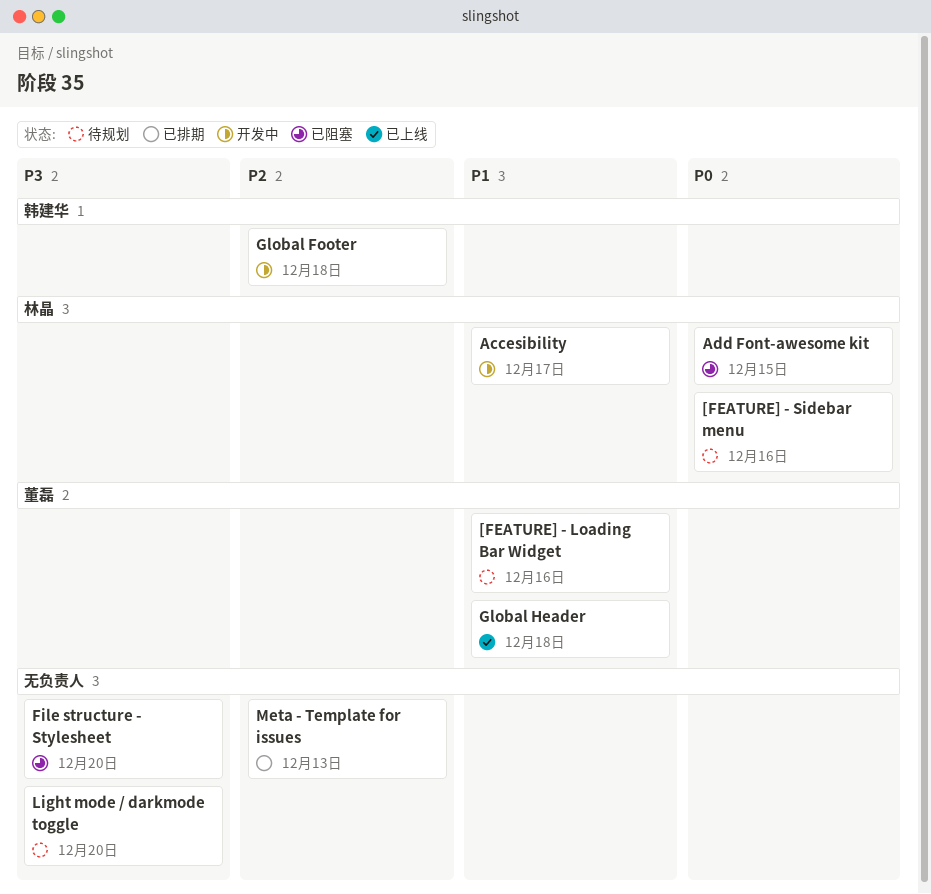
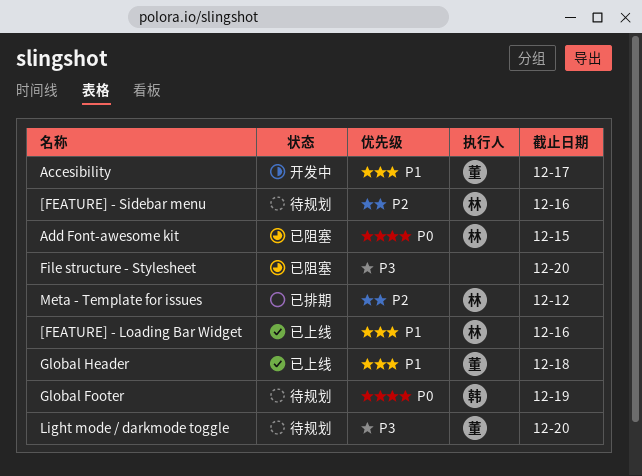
[FEATURE] - Loading Bar Widget, status: 待规划 -> 已上线
[FEATURE] - Loading Bar Widget, owner: 董磊 -> 林晶
[FEATURE] - Sidebar menu, priority: P0 -> P2
Accesibility, owner: 林晶 -> 董磊
Global Footer, status: 开发中 -> 待规划
Global Footer, priority: P2 -> P0
Global Footer, due: Dec 18 -> Dec 19
Light mode / darkmode toggle, owner: none -> 董磊
Meta - Template for issues, owner: none -> 林晶
Meta - Template for issues, due: Dec 13 -> Dec 12

